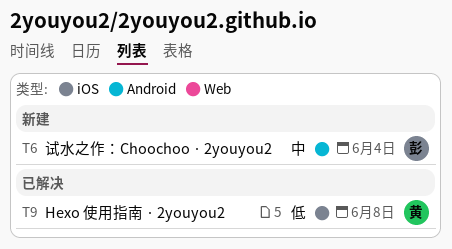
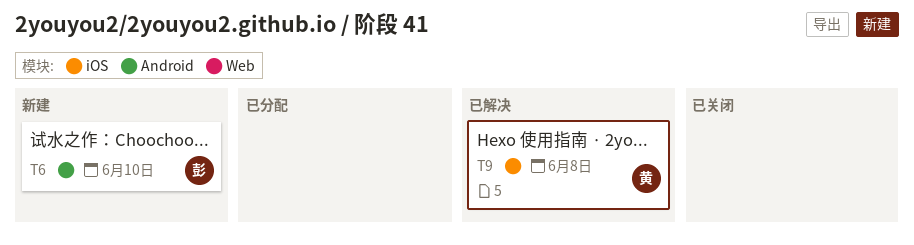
T6, due: Jun 4 -> Jun 10

